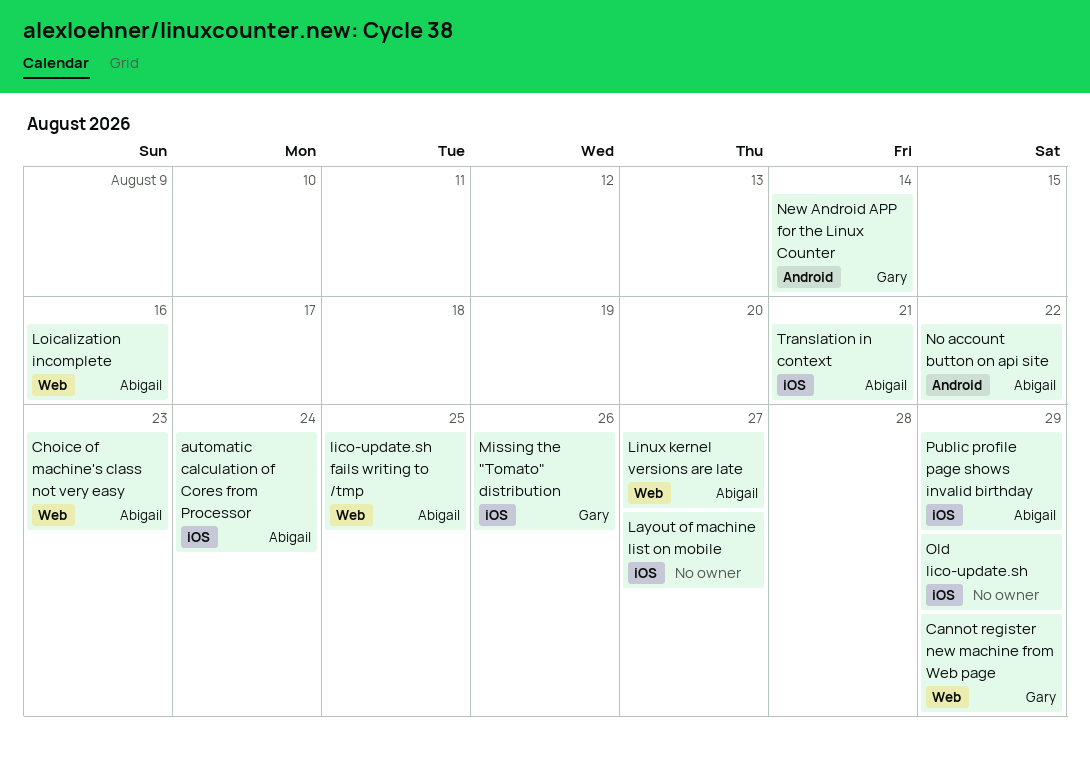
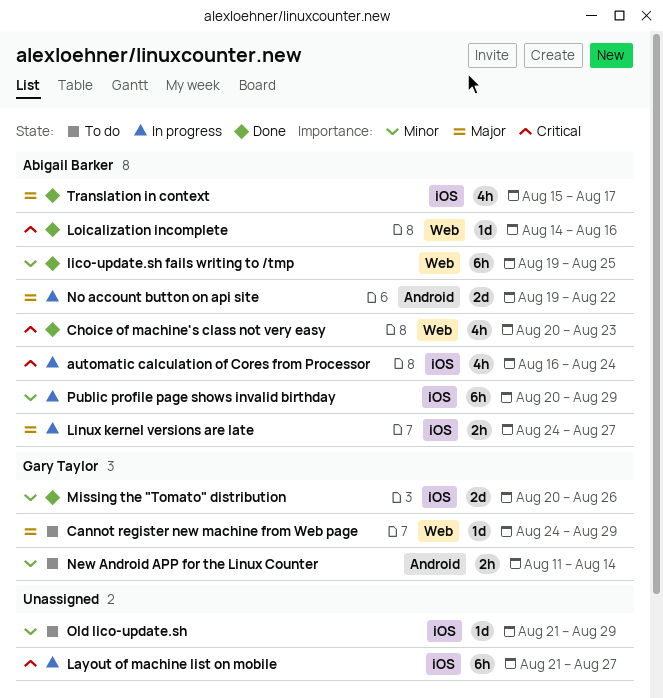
Linux kernel versions are late, label: Web -> iOS
Translation in context, due: Aug 21 -> Aug 17

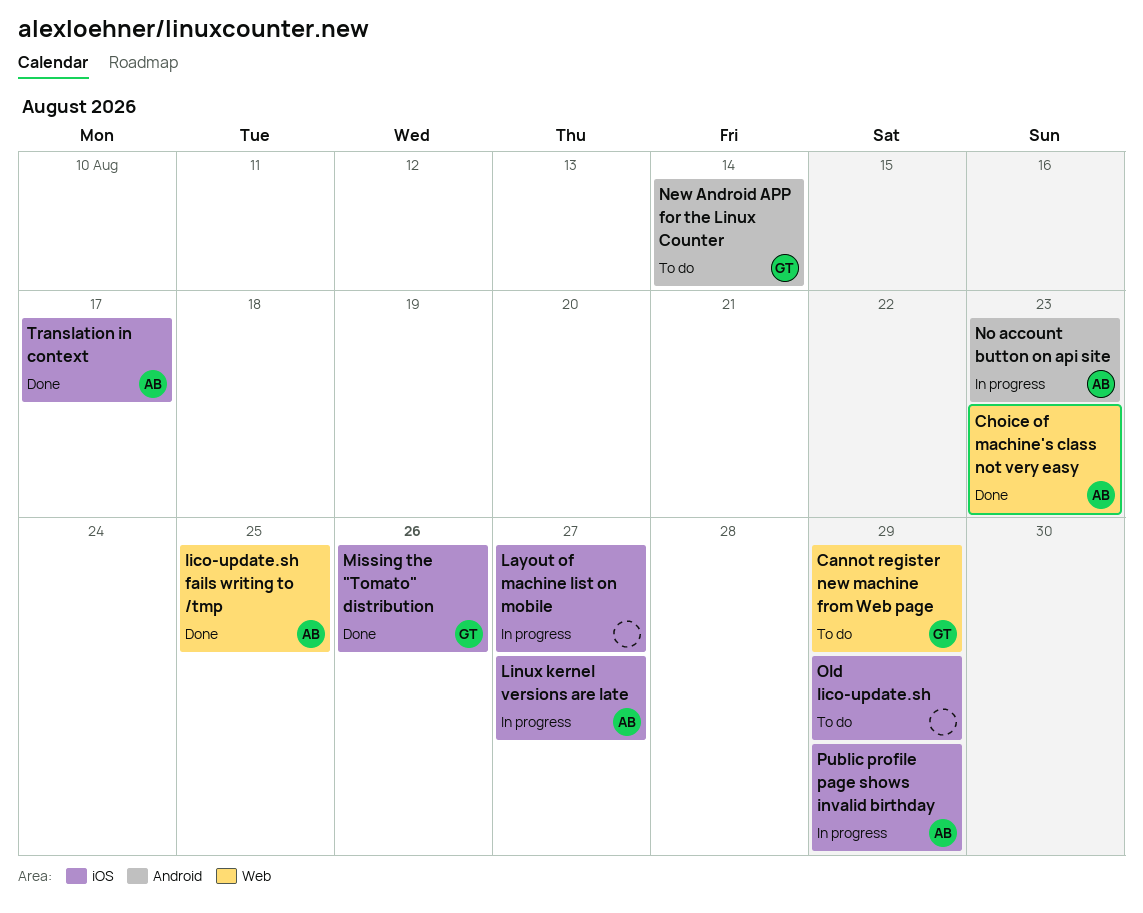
automatic calculation of Cores from Processor: present -> none
Loicalization incomplete: present -> none
No account button on api site, due: Aug 22 -> Aug 23

